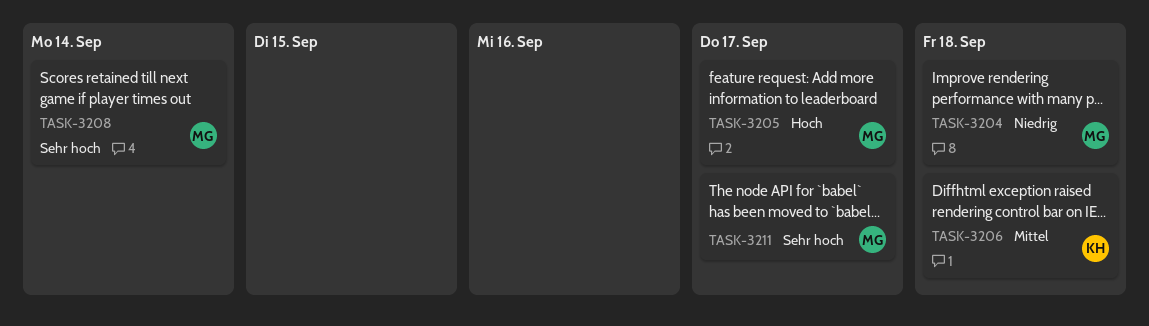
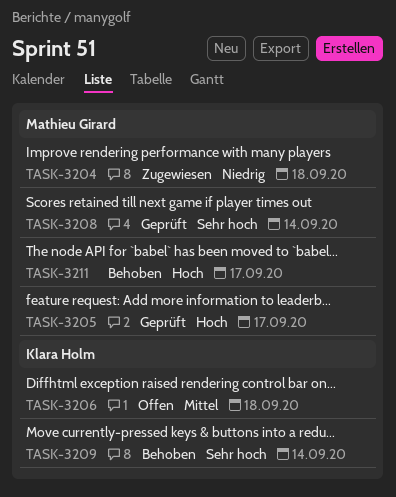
TASK-3209: none -> present
TASK-3211, priority: Sehr hoch -> Hoch

